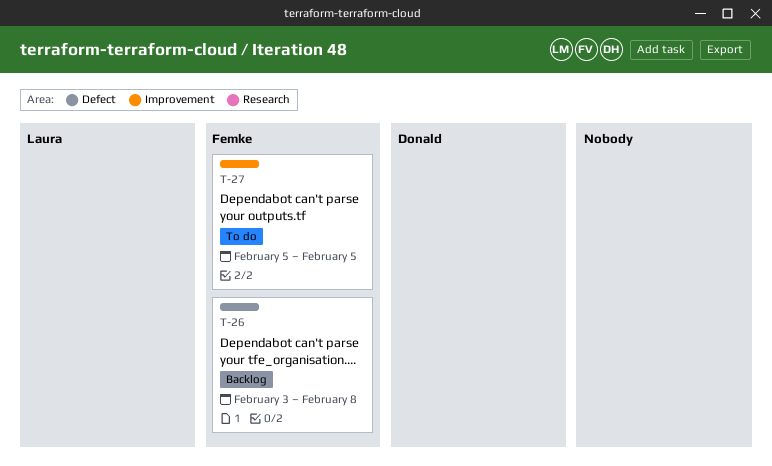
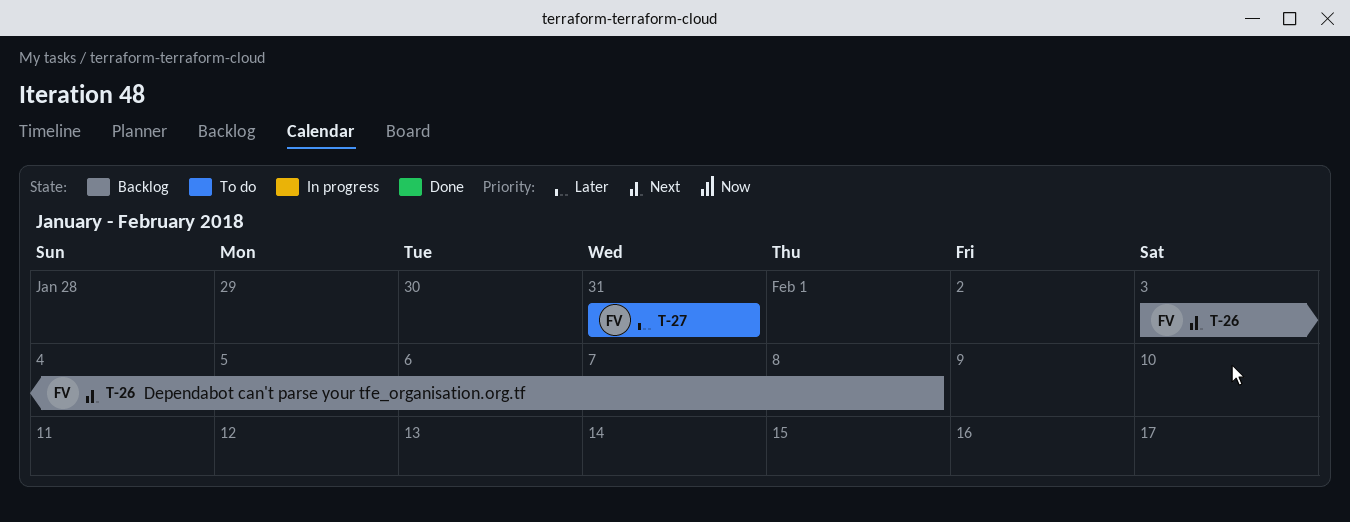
T-27, start: Feb 5 -> Jan 31
T-27, due: Feb 5 -> Jan 31

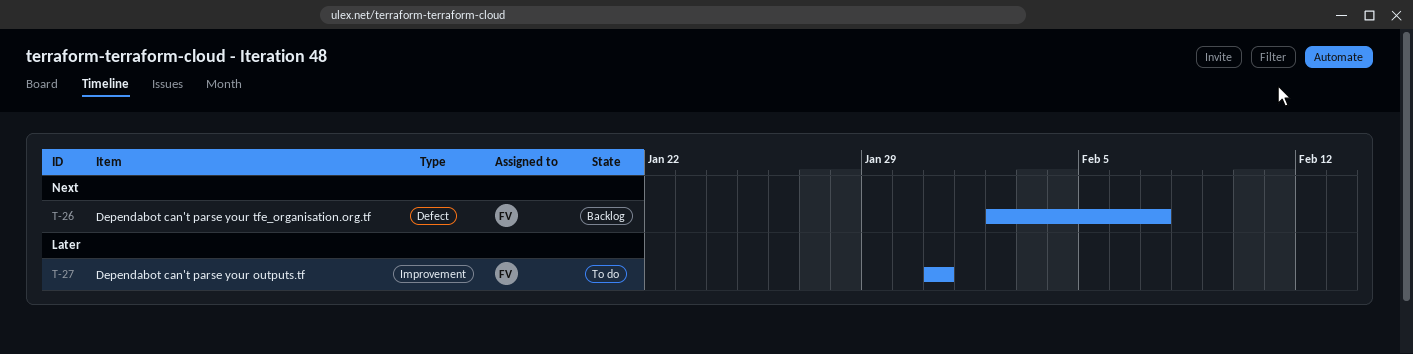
T-26, start: Feb 3 -> Feb 2
T-26, due: Feb 8 -> Feb 7

